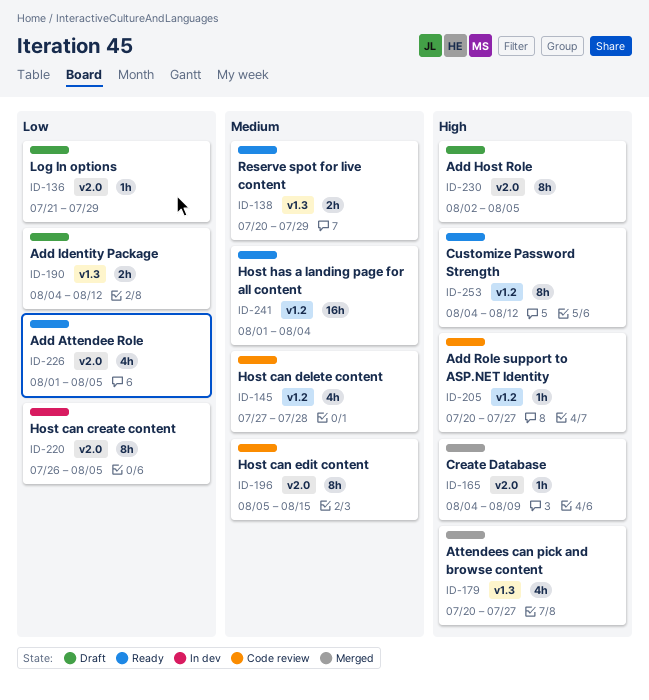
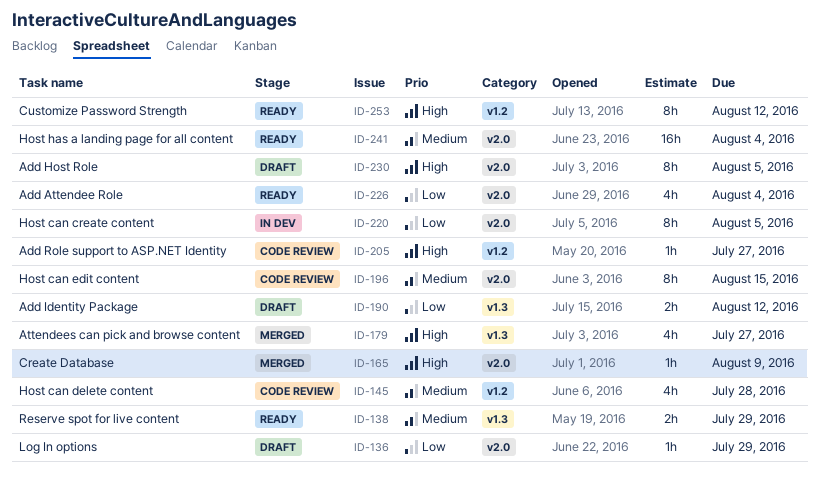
ID-226, due: Aug 5 -> Aug 4
ID-241, label: v1.2 -> v2.0

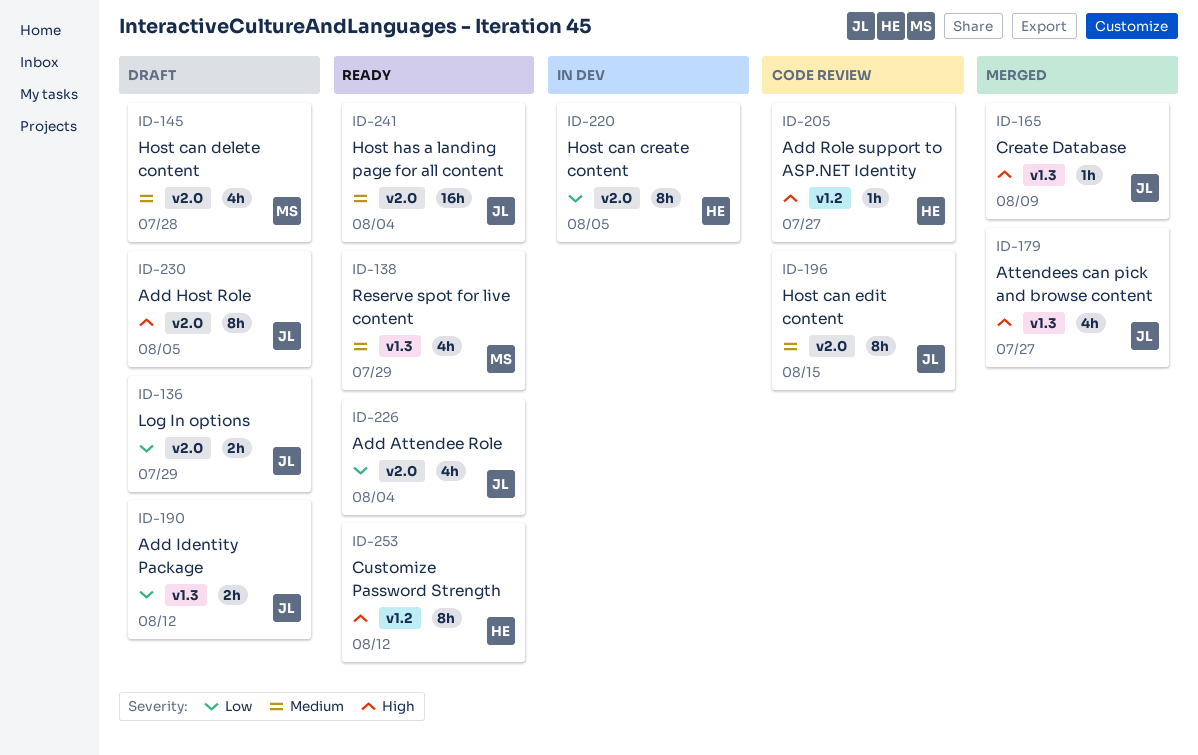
ID-136, estimate: 1h -> 2h
ID-138, estimate: 2h -> 4h
ID-145, status: Code review -> Draft
ID-145, label: v1.2 -> v2.0
ID-165, label: v2.0 -> v1.3

